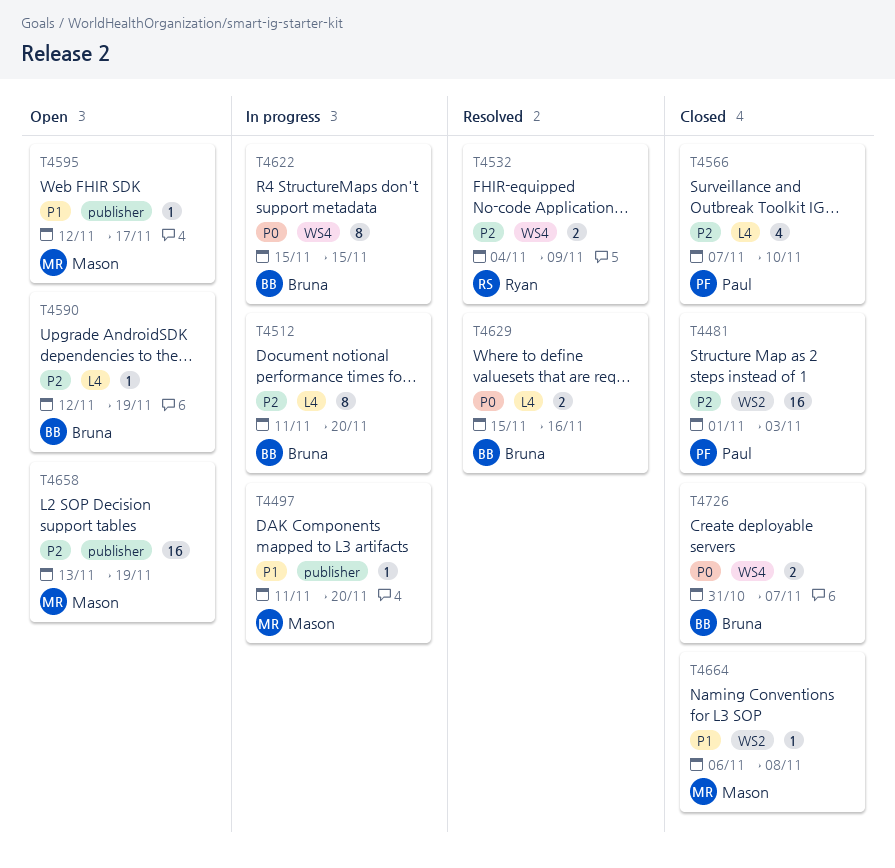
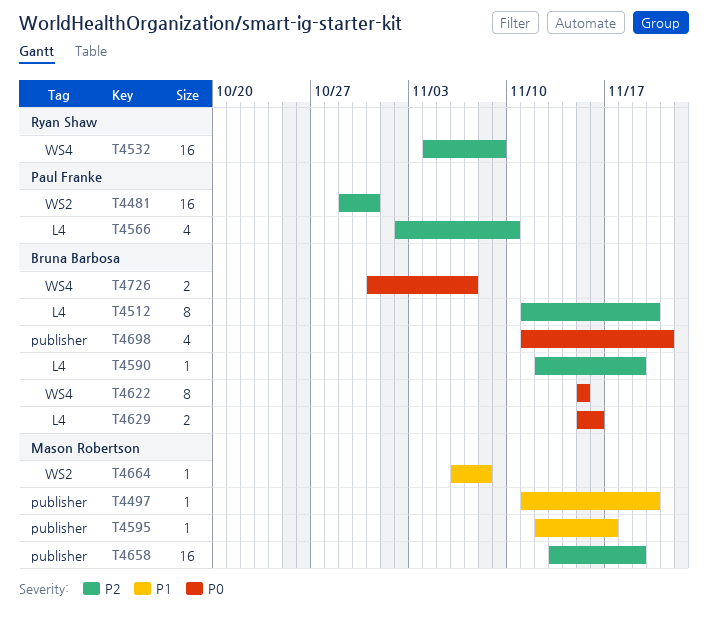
T4481, start: Nov 1 -> Oct 29
T4481, due: Nov 3 -> Oct 31
T4532, estimate: 2 -> 16
T4566, start: Nov 7 -> Nov 2
T4698: none -> present

